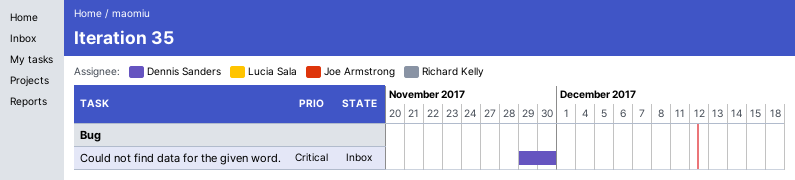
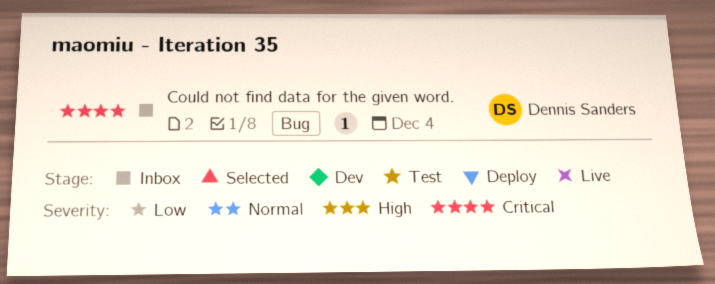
Could not find data for the given word., due: Nov 30 -> Dec 4

